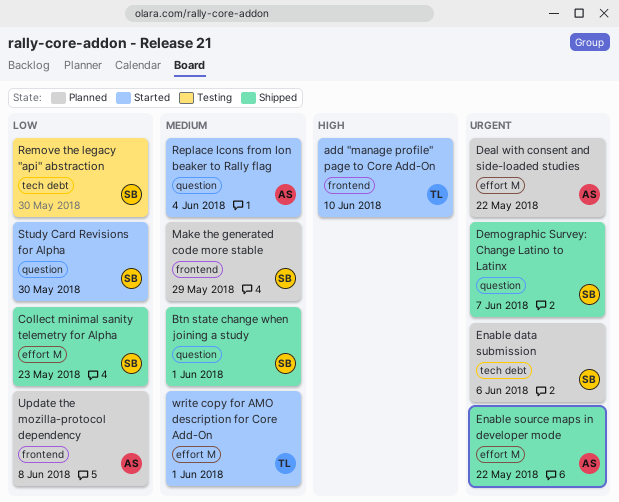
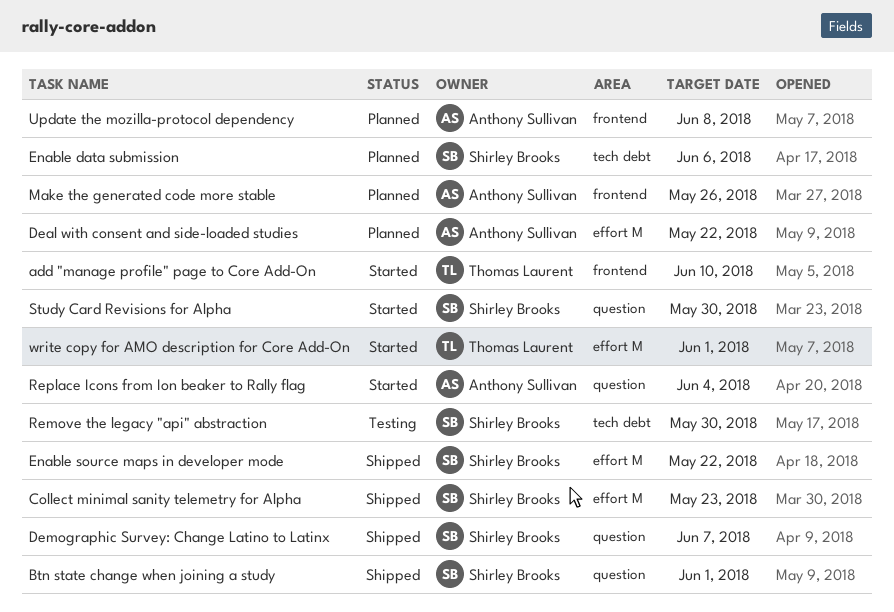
Enable source maps in developer mode, owner: Anthony Sullivan -> Shirley Brooks
Make the generated code more stable, owner: Shirley Brooks -> Anthony Sullivan
Make the generated code more stable, due: May 29 -> May 26

